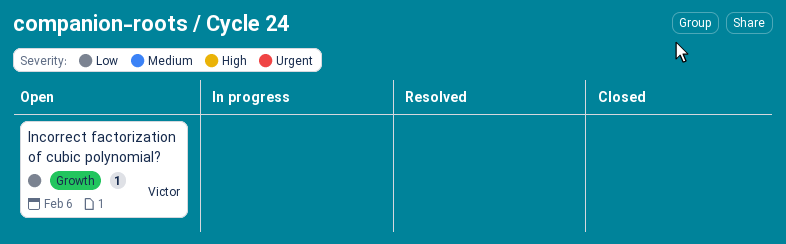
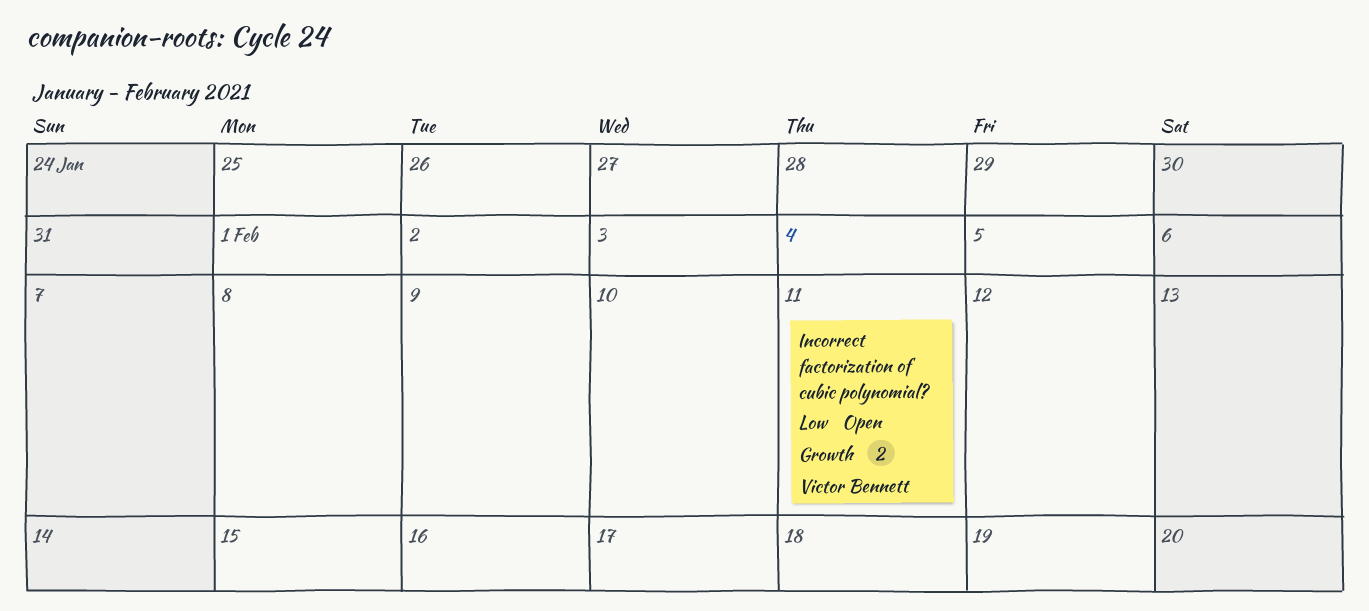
Incorrect factorization of cubic polynomial?, estimate: 1 -> 2
Incorrect factorization of cubic polynomial?, due: Feb 6 -> Feb 11

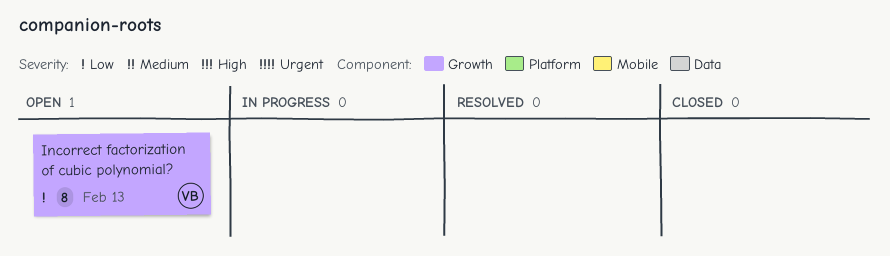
Incorrect factorization of cubic polynomial?, estimate: 2 -> 8
Incorrect factorization of cubic polynomial?, due: Feb 11 -> Feb 13

